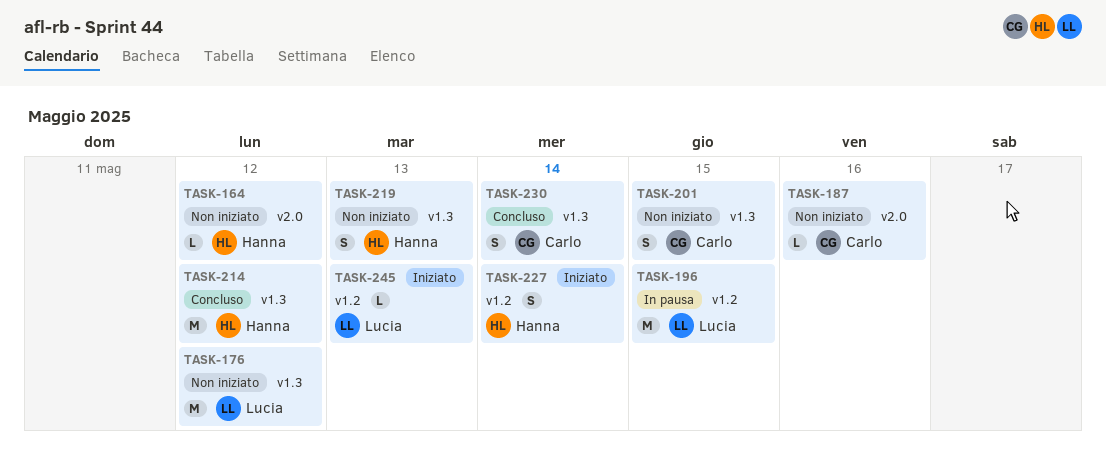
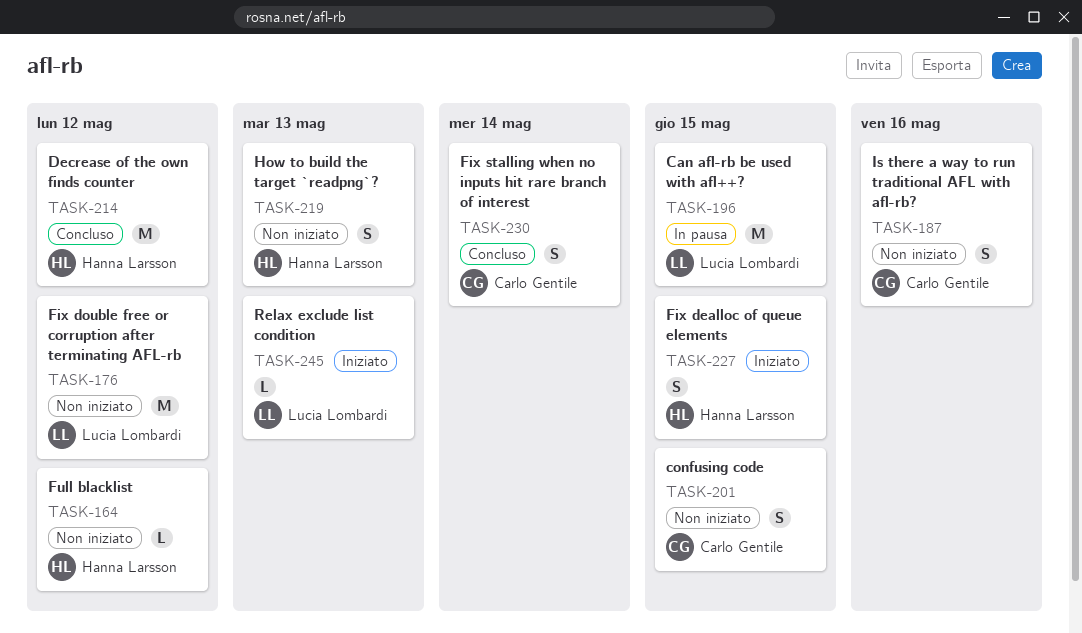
TASK-187, estimate: L -> S
TASK-227, due: May 14 -> May 15

